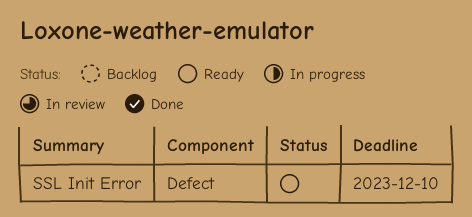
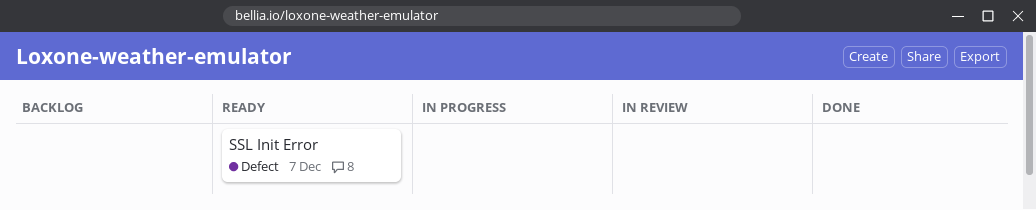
SSL Init Error, due: Dec 10 -> Dec 7

